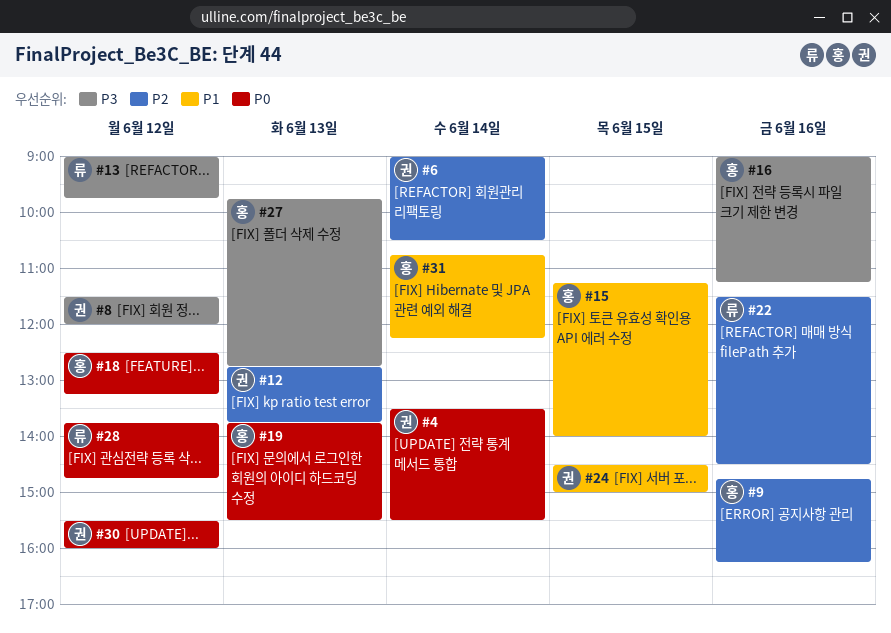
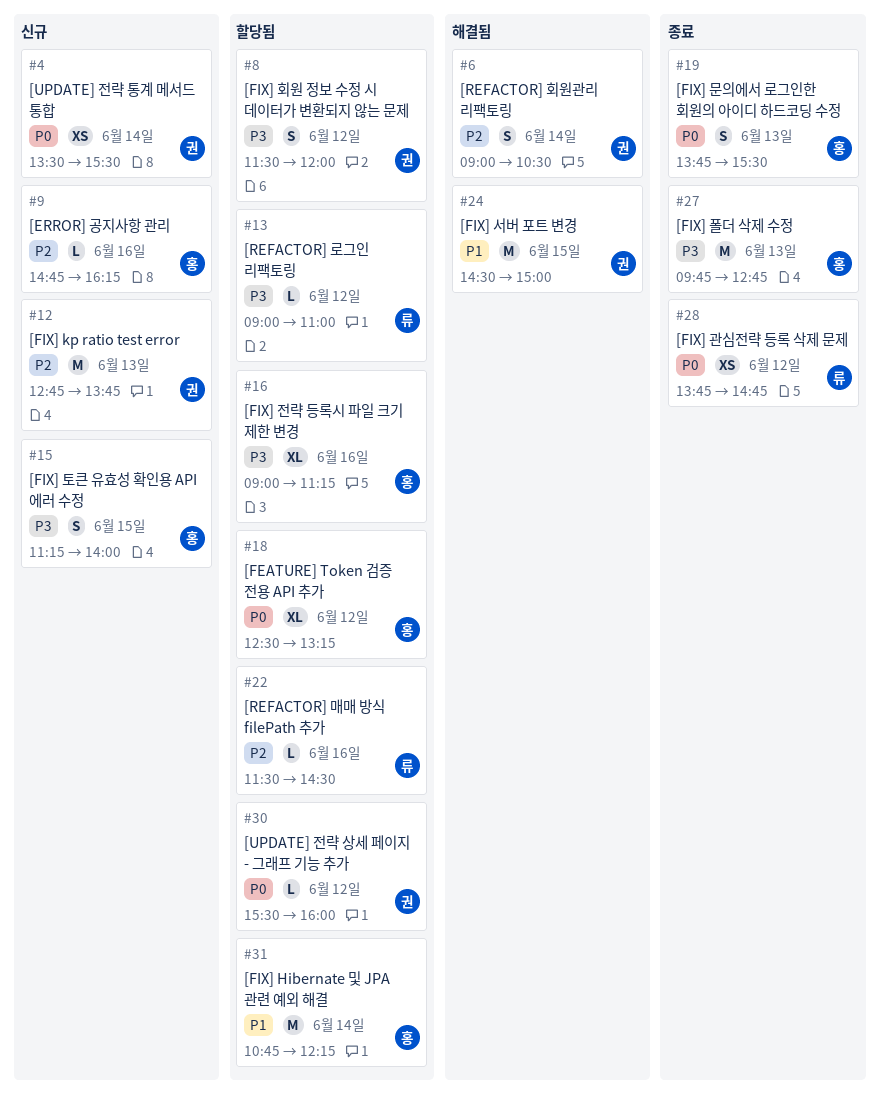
#13, ends: 09:45 -> 11:00
#15, priority: P1 -> P3

